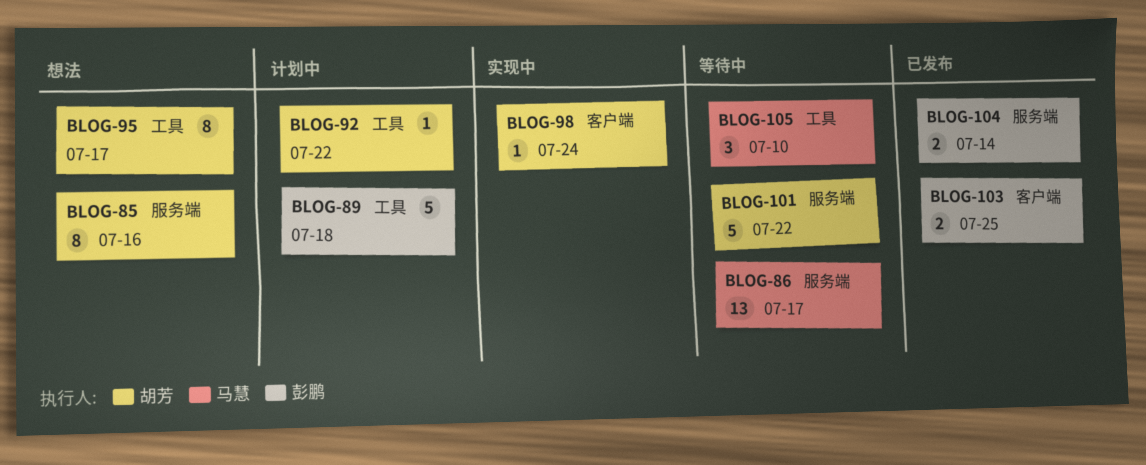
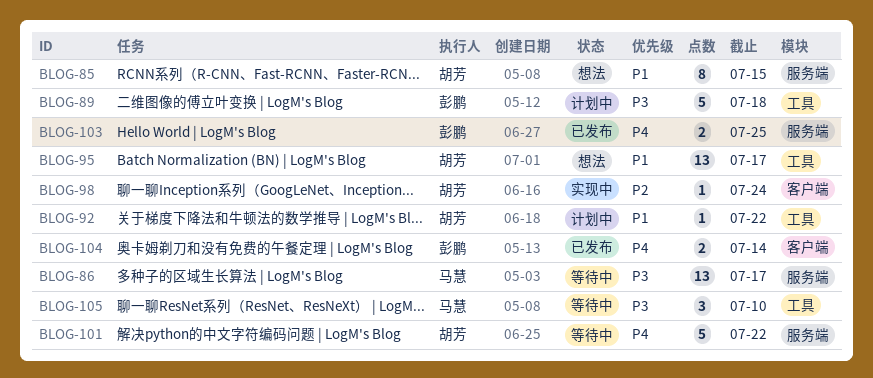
BLOG-85, due: Jul 16 -> Jul 15
BLOG-95, estimate: 8 -> 13
BLOG-103, label: 客户端 -> 服务端
BLOG-104, label: 服务端 -> 客户端

